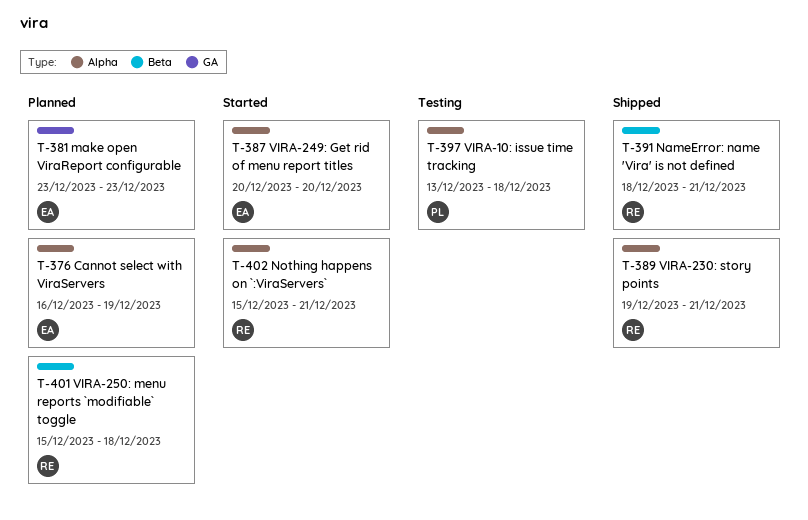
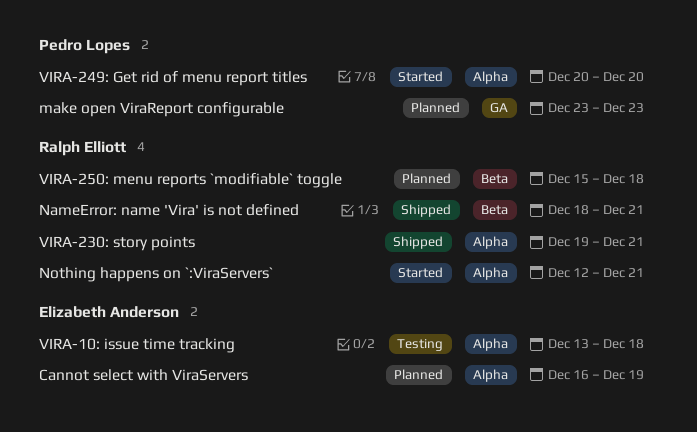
make open ViraReport configurable, owner: Elizabeth Anderson -> Pedro Lopes
Nothing happens on `:ViraServers`, start: Dec 15 -> Dec 12
VIRA-10: issue time tracking, owner: Pedro Lopes -> Elizabeth Anderson
VIRA-249: Get rid of menu report titles, owner: Elizabeth Anderson -> Pedro Lopes

